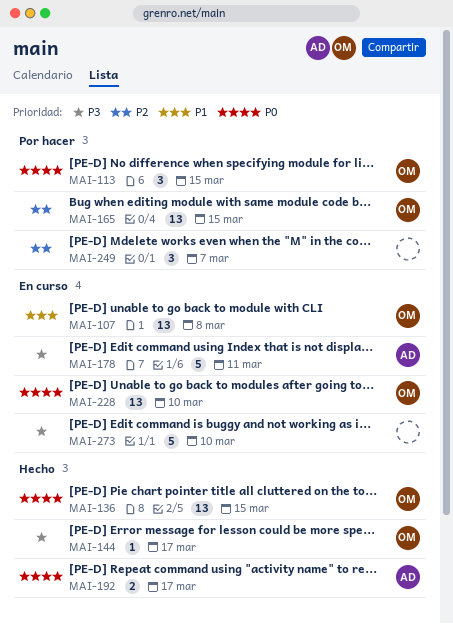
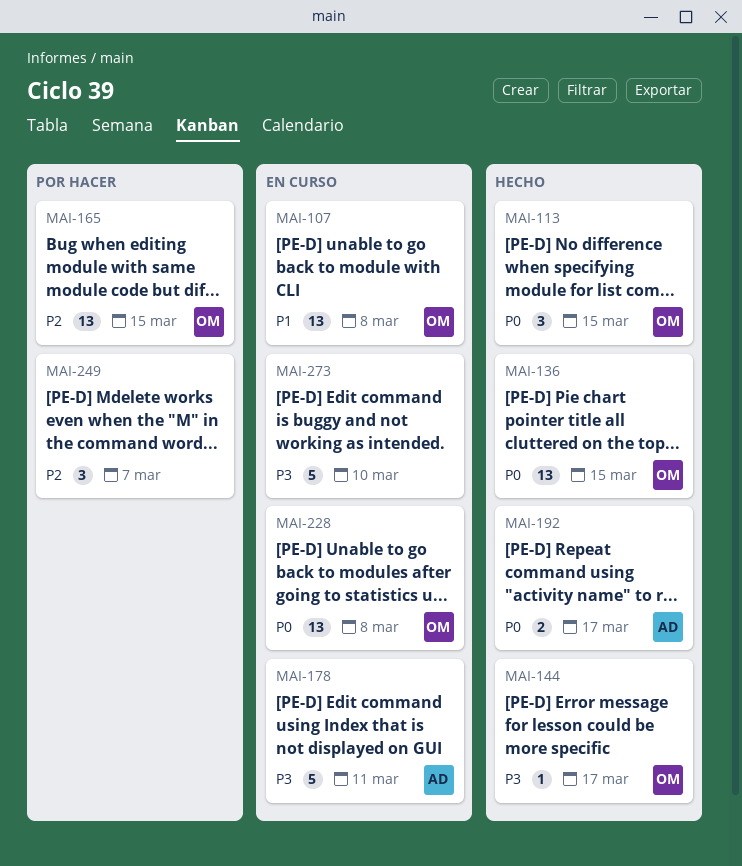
MAI-113, status: Por hacer -> Hecho
MAI-228, due: Mar 10 -> Mar 8

